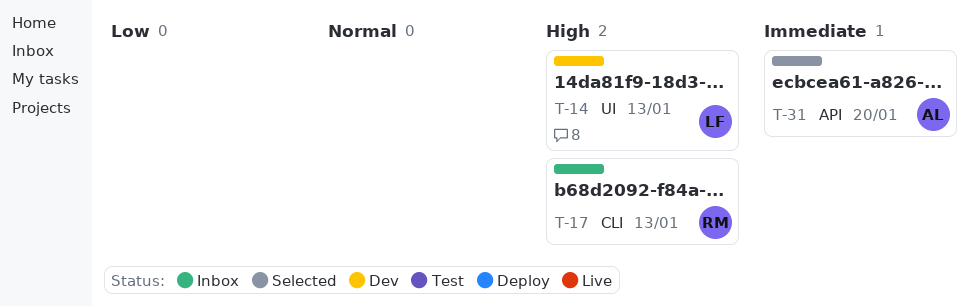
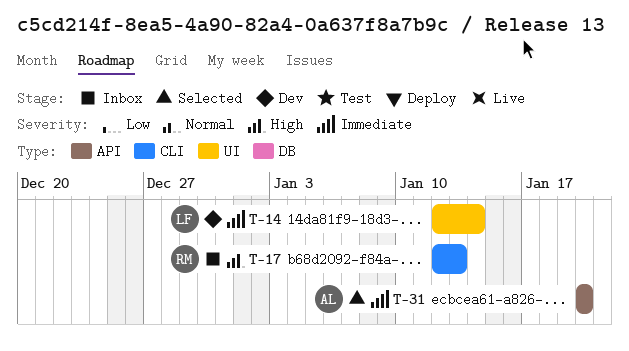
T-14, priority: High -> Immediate
T-14, due: Jan 13 -> Jan 14

